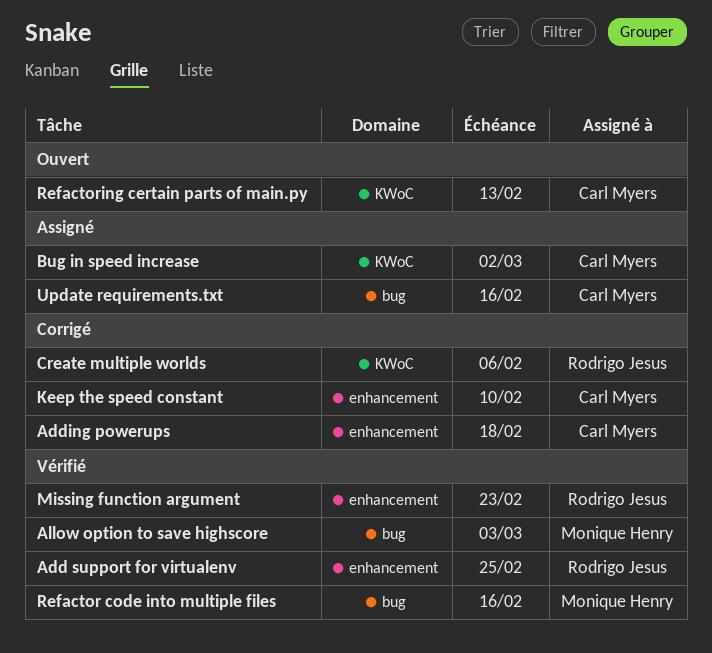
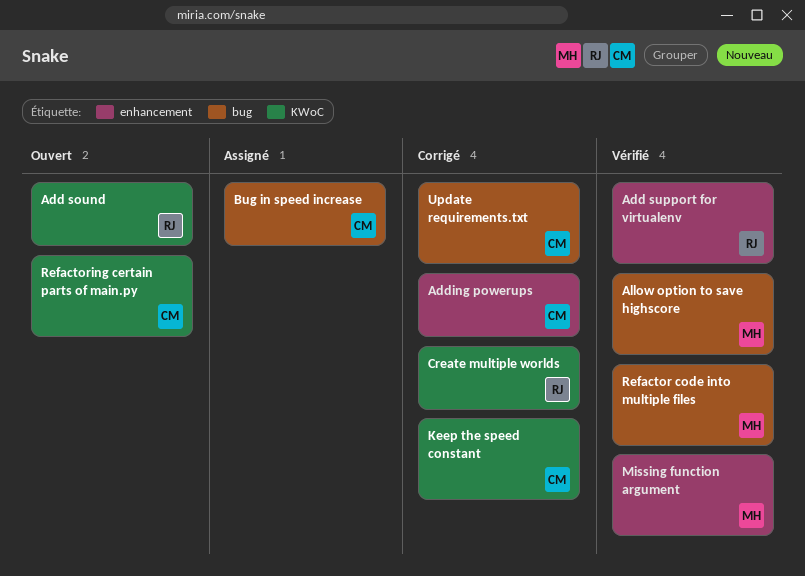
Add sound: none -> present
Bug in speed increase, label: KWoC -> bug
Keep the speed constant, label: enhancement -> KWoC
Missing function argument, owner: Rodrigo Jesus -> Monique Henry
Update requirements.txt, status: Assigné -> Corrigé

